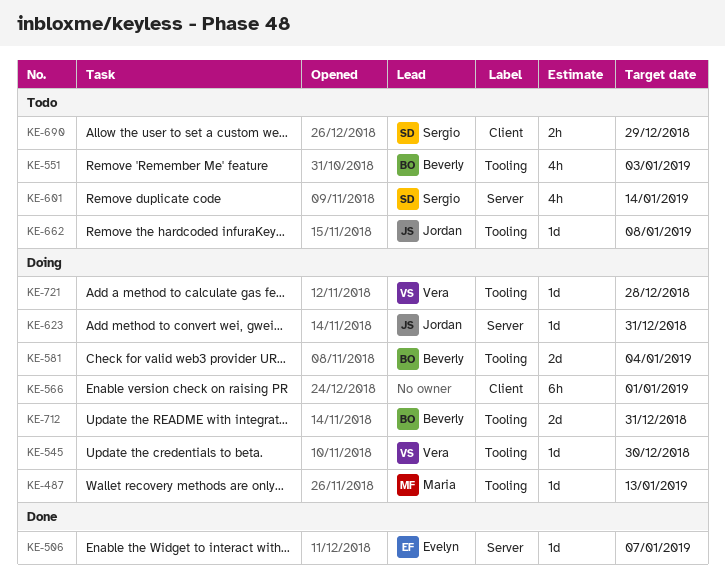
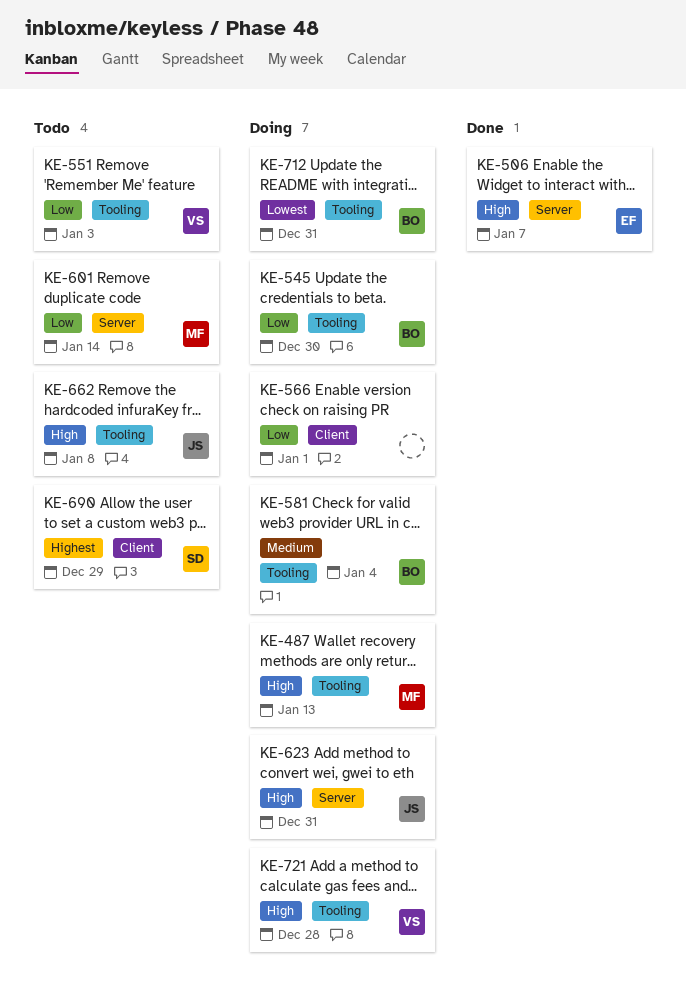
KE-545, owner: Vera -> Beverly
KE-551, owner: Beverly -> Vera
KE-601, owner: Sergio -> Maria

